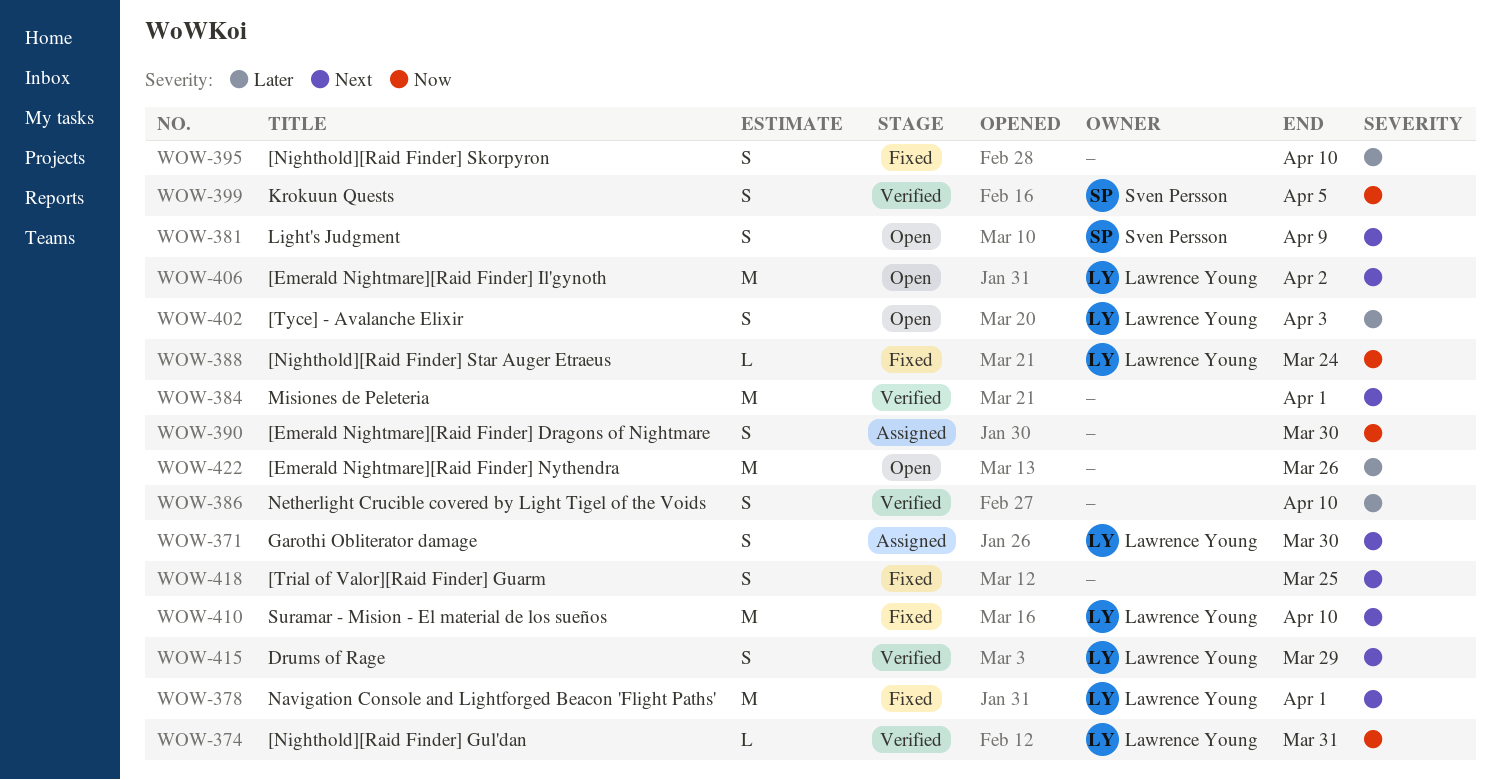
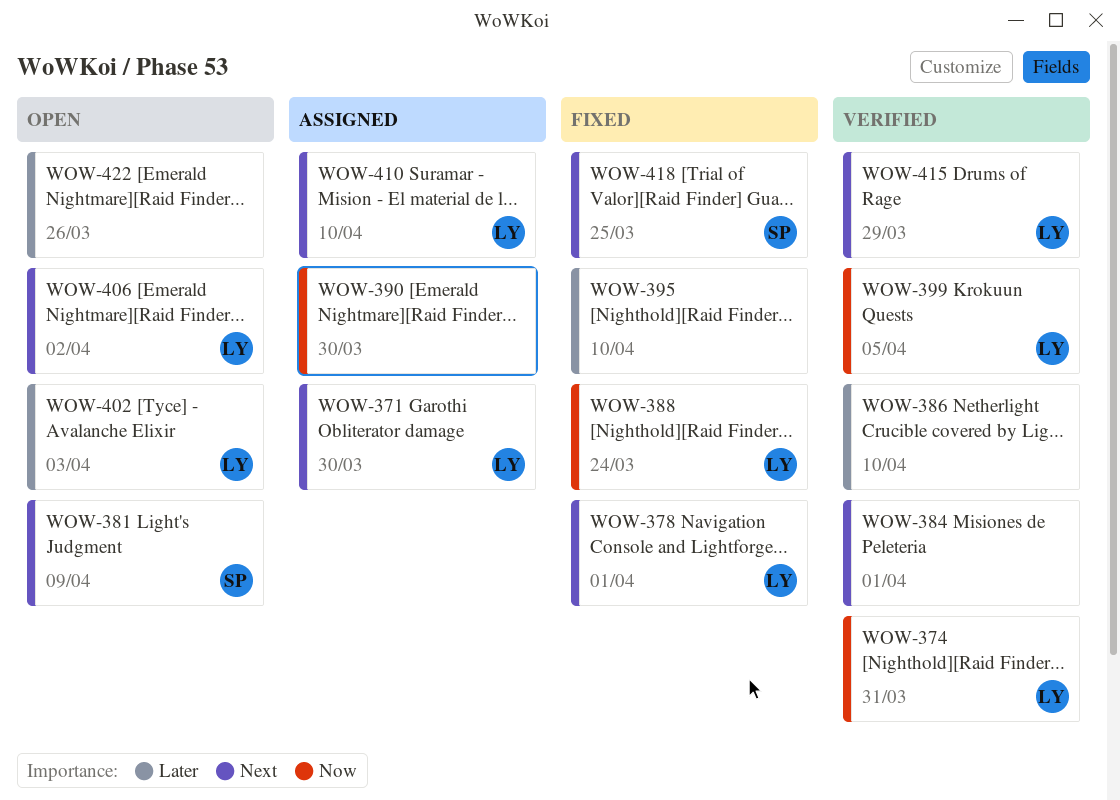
WOW-399, owner: Sven Persson -> Lawrence Young
WOW-410, status: Fixed -> Assigned
WOW-418, owner: none -> Sven Persson

